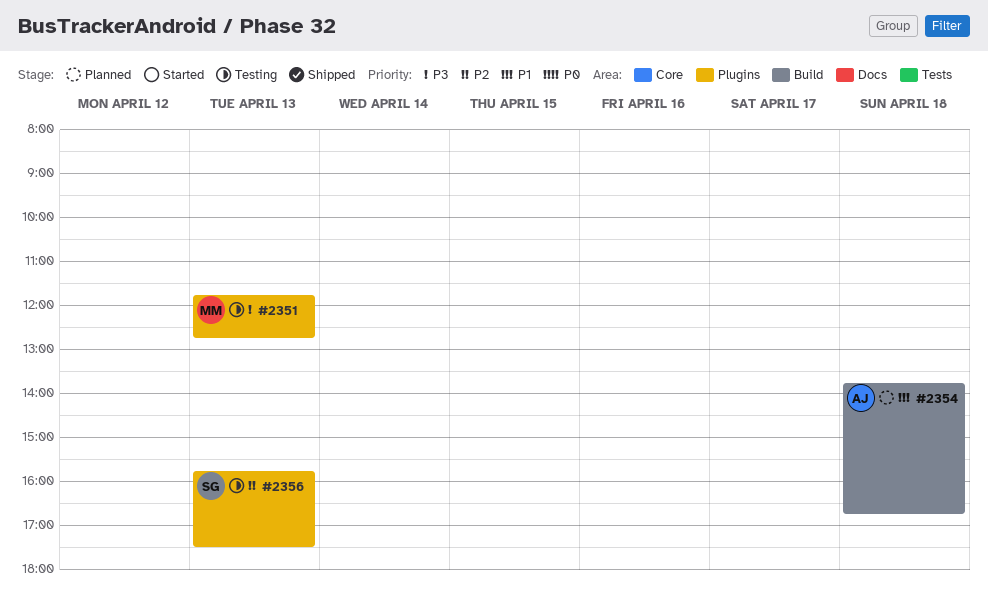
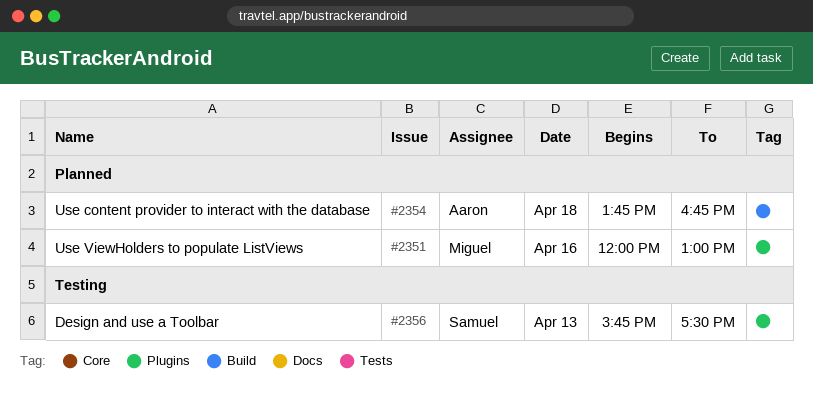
#2351, status: Testing -> Planned
#2351, day: Apr 13 -> Apr 16
#2351, begins: 11:45 -> 12:00
#2351, ends: 12:45 -> 13:00

